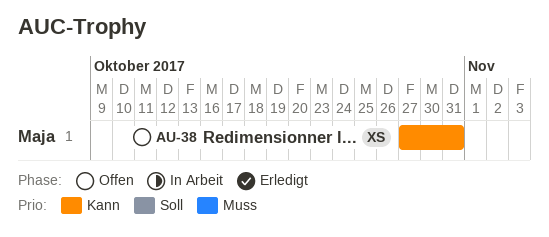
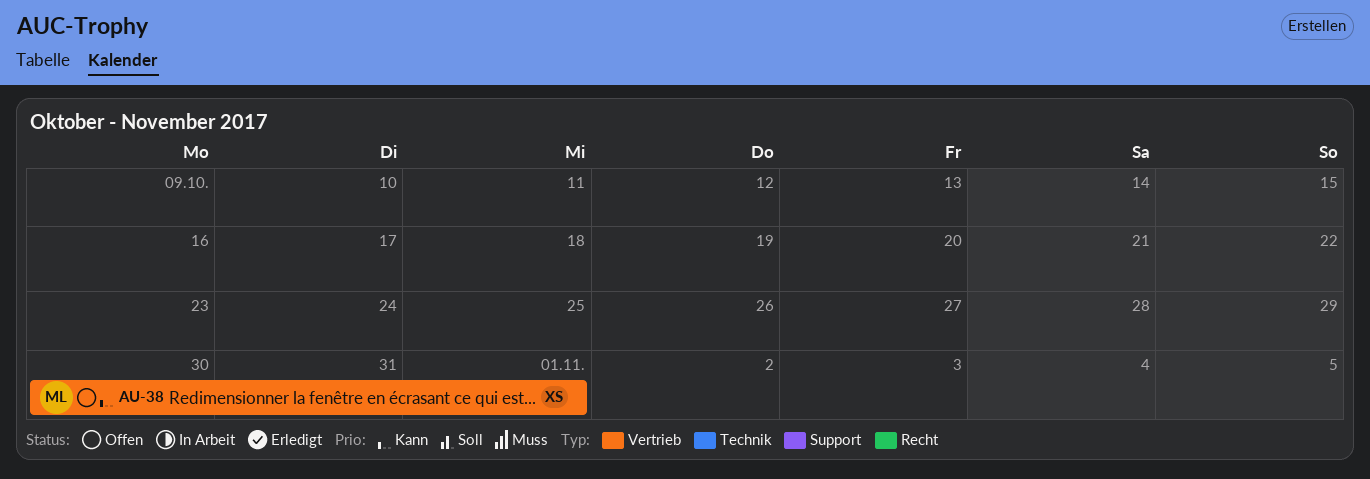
AU-38, start: Oct 27 -> Oct 30
AU-38, due: Oct 31 -> Nov 1

